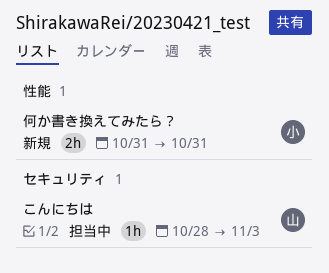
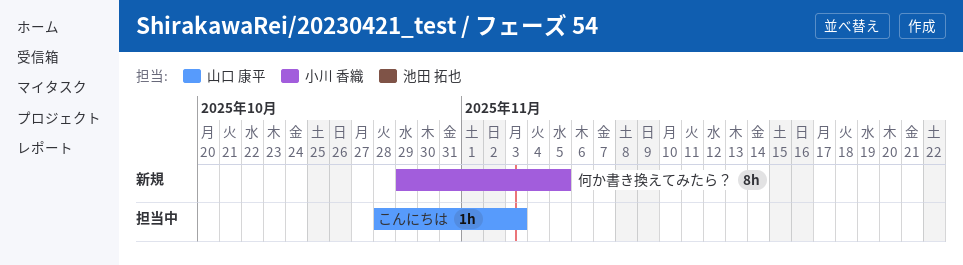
何か書き換えてみたら？, estimate: 2h -> 8h
何か書き換えてみたら？, start: Oct 31 -> Oct 29
何か書き換えてみたら？, due: Oct 31 -> Nov 5

